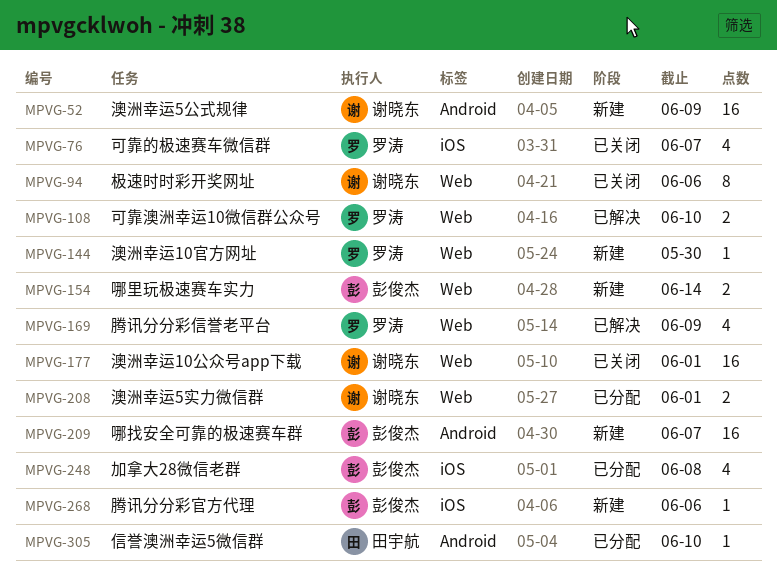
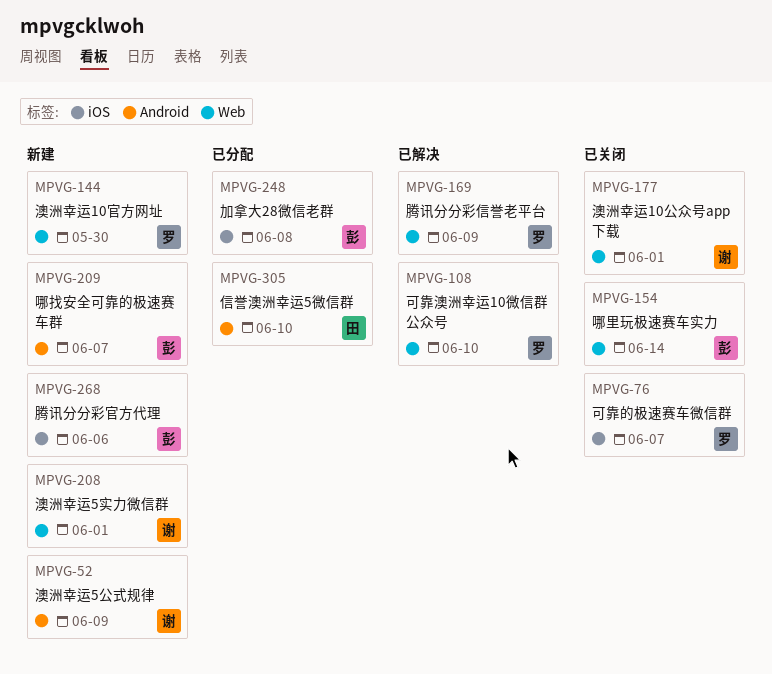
MPVG-94: present -> none
MPVG-154, status: 新建 -> 已关闭
MPVG-208, status: 已分配 -> 新建

